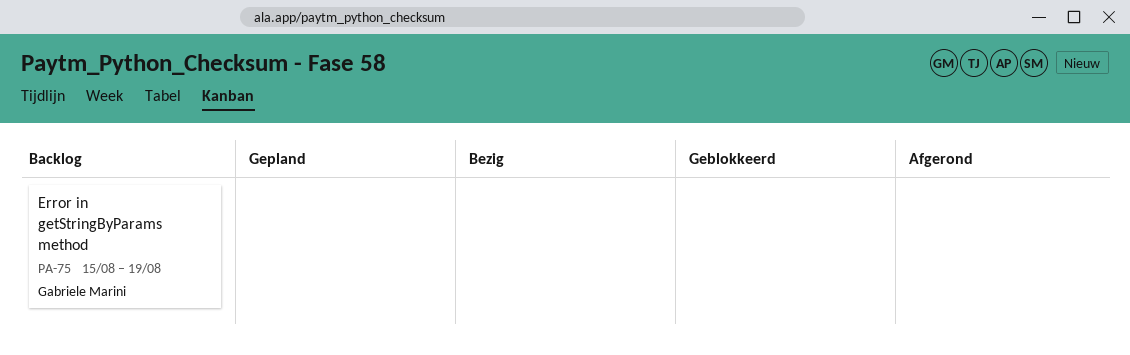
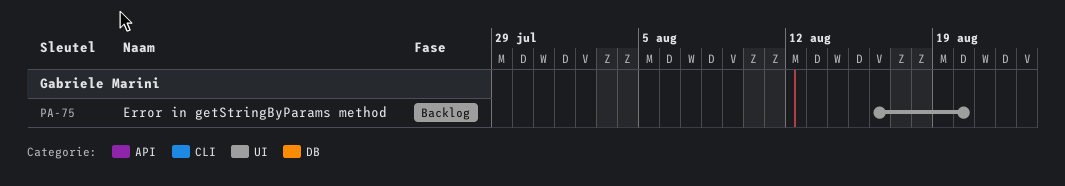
PA-75, start: Aug 15 -> Aug 16
PA-75, due: Aug 19 -> Aug 20

